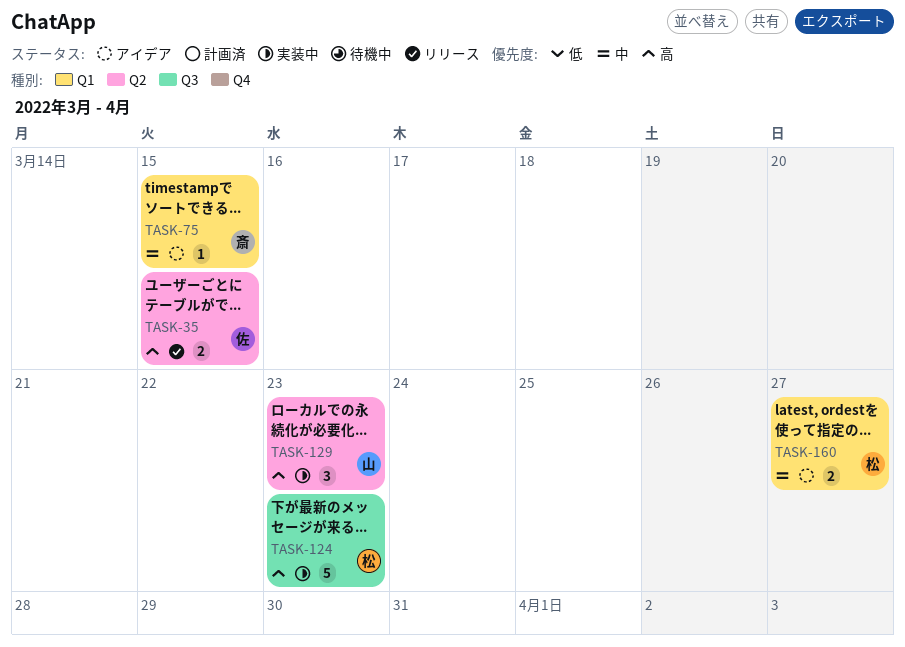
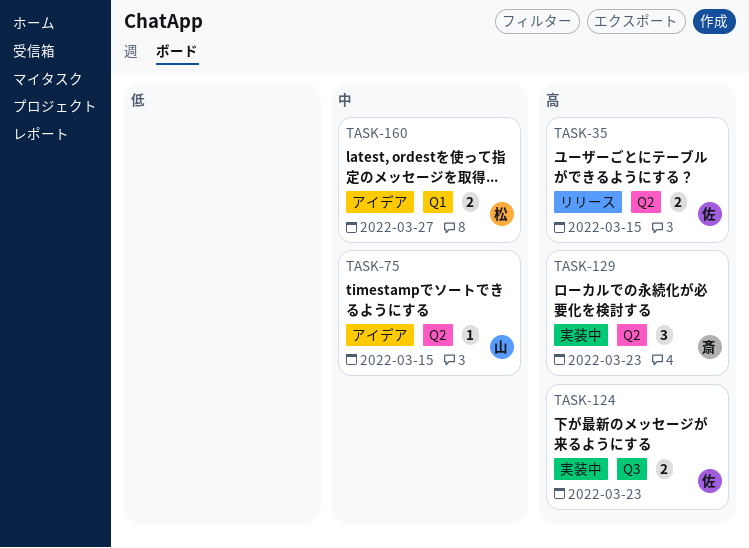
TASK-75, owner: 斎 -> 山
TASK-75, label: Q1 -> Q2
TASK-124, owner: 松 -> 佐
TASK-124, estimate: 5 -> 2
TASK-129, owner: 山 -> 斎

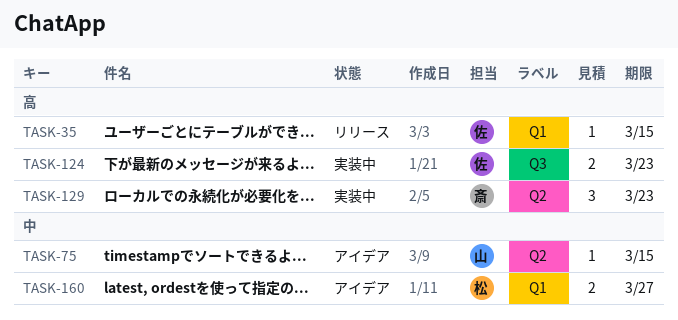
TASK-35, label: Q2 -> Q1
TASK-35, estimate: 2 -> 1

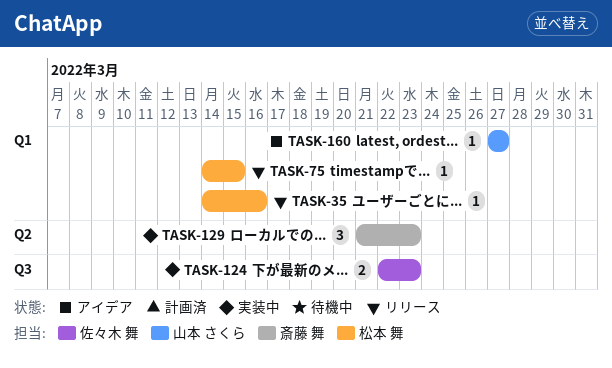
TASK-35, owner: 佐々木 舞 -> 松本 舞
TASK-35, due: Mar 15 -> Mar 16
TASK-75, status: アイデア -> リリース
TASK-75, owner: 山本 さくら -> 松本 舞
TASK-75, label: Q2 -> Q1
TASK-160, owner: 松本 舞 -> 山本 さくら
TASK-160, estimate: 2 -> 1

